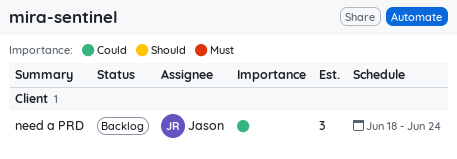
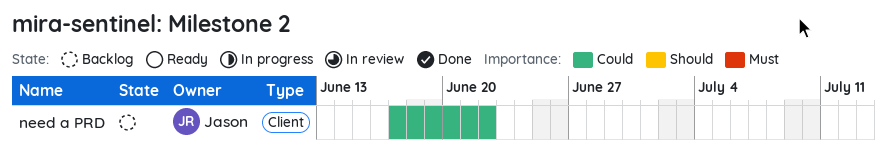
need a PRD, start: Jun 18 -> Jun 17
need a PRD, due: Jun 24 -> Jun 22

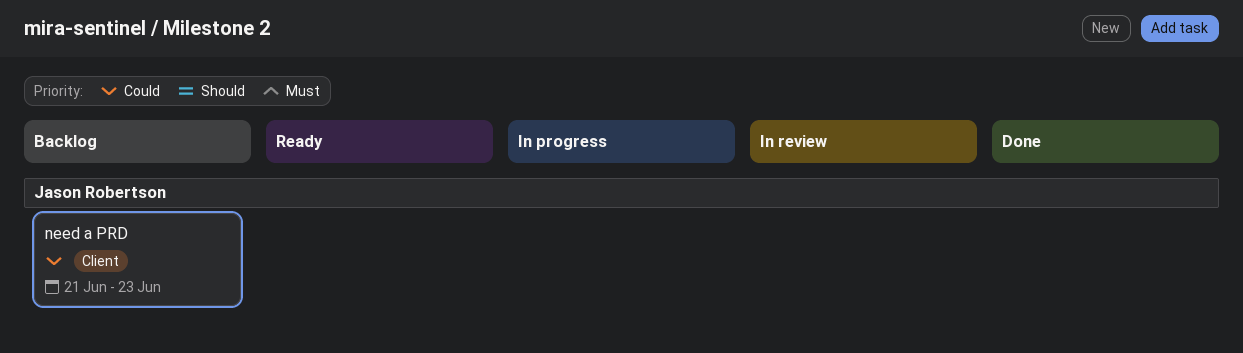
need a PRD, start: Jun 17 -> Jun 21
need a PRD, due: Jun 22 -> Jun 23

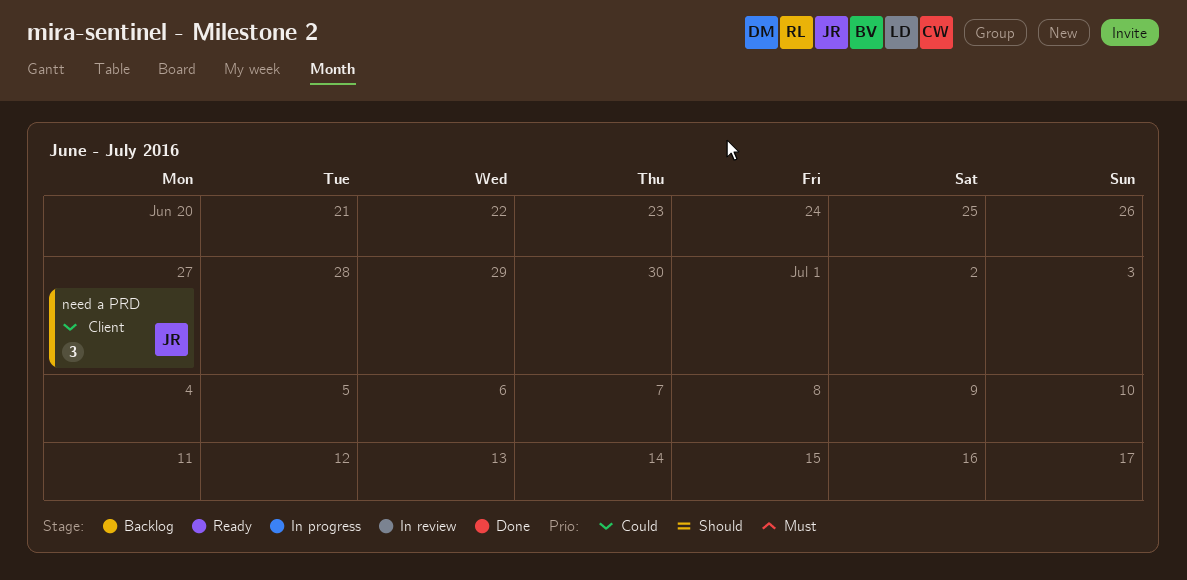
need a PRD, due: Jun 23 -> Jun 27

